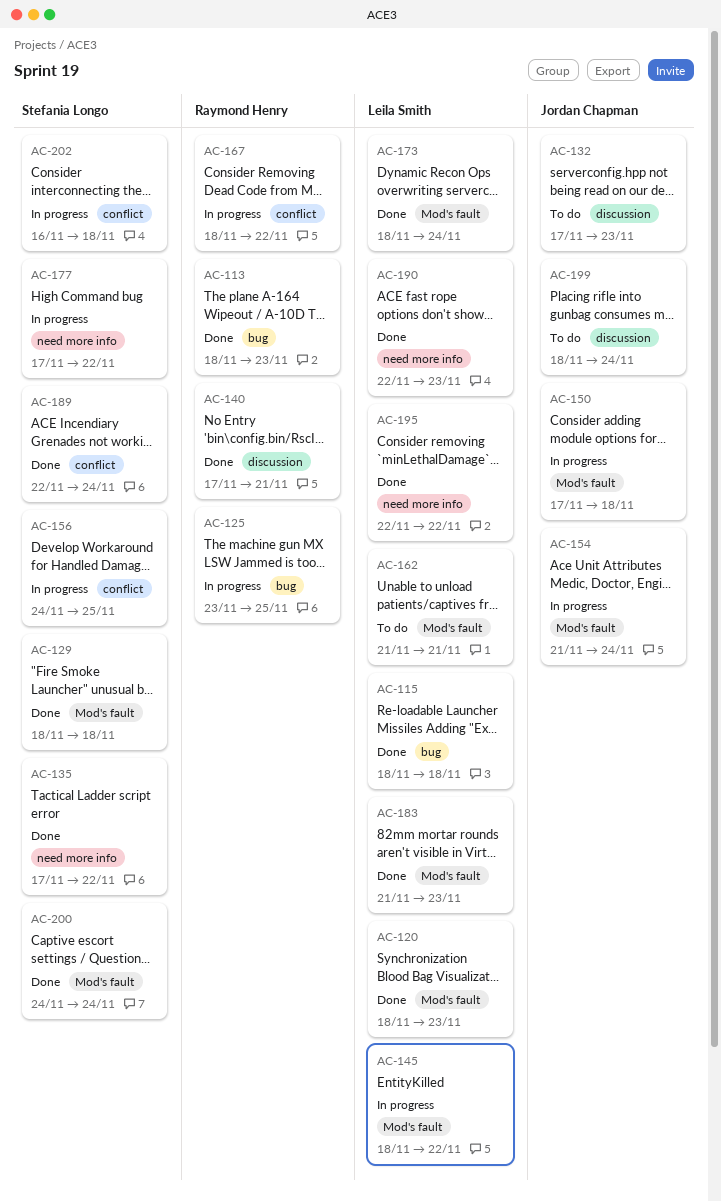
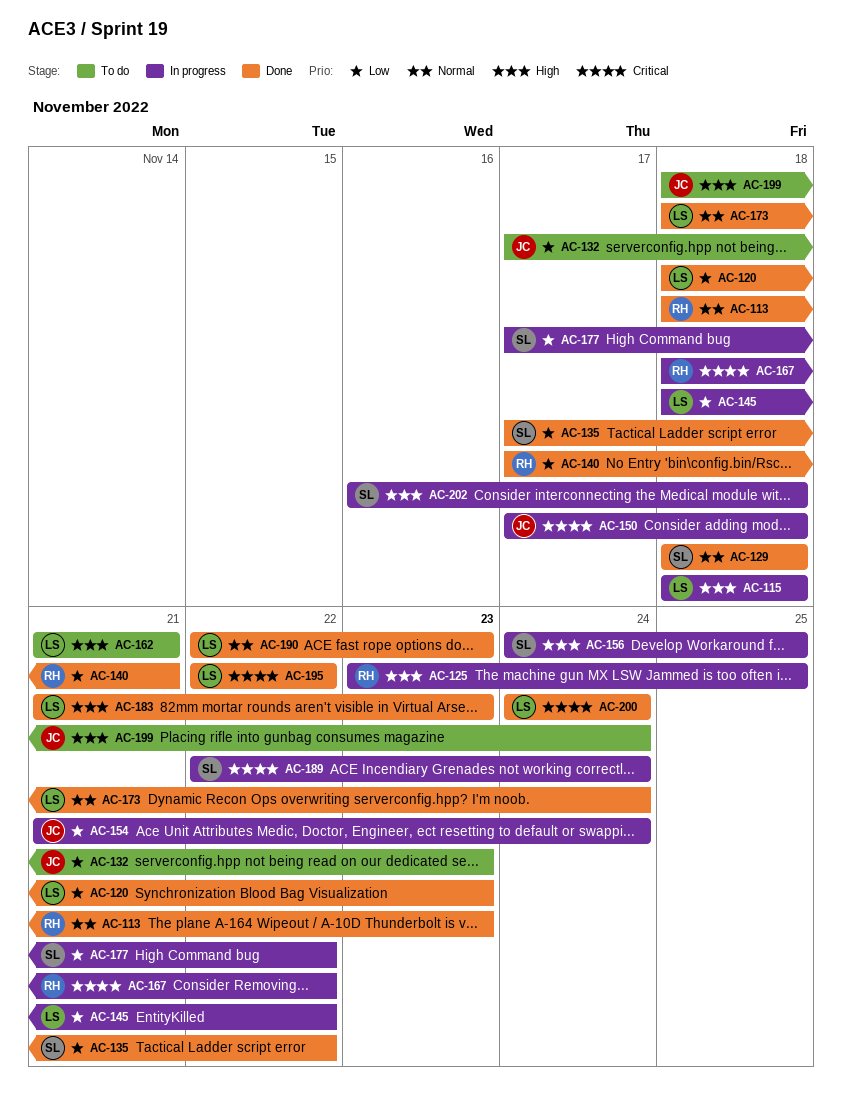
AC-115, status: Done -> In progress
AC-189, status: Done -> In progress
AC-200, owner: Stefania Longo -> Leila Smith

